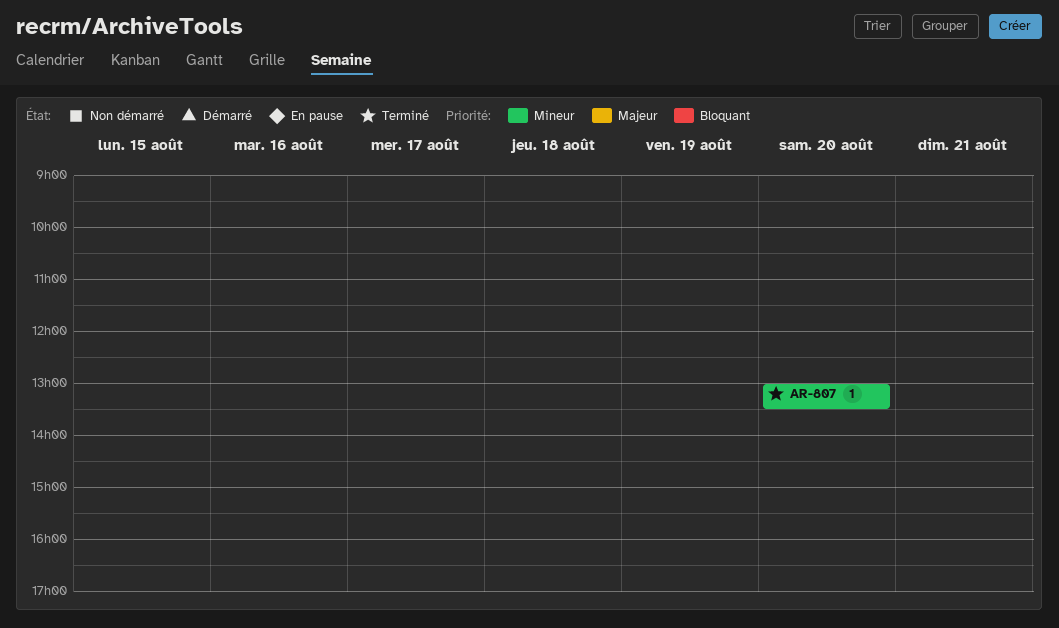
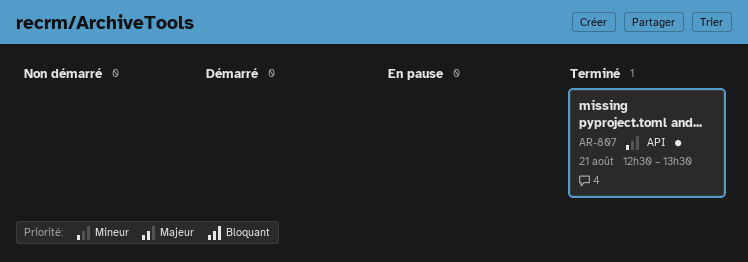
AR-807, day: Aug 20 -> Aug 21
AR-807, begins: 13:00 -> 12:30

